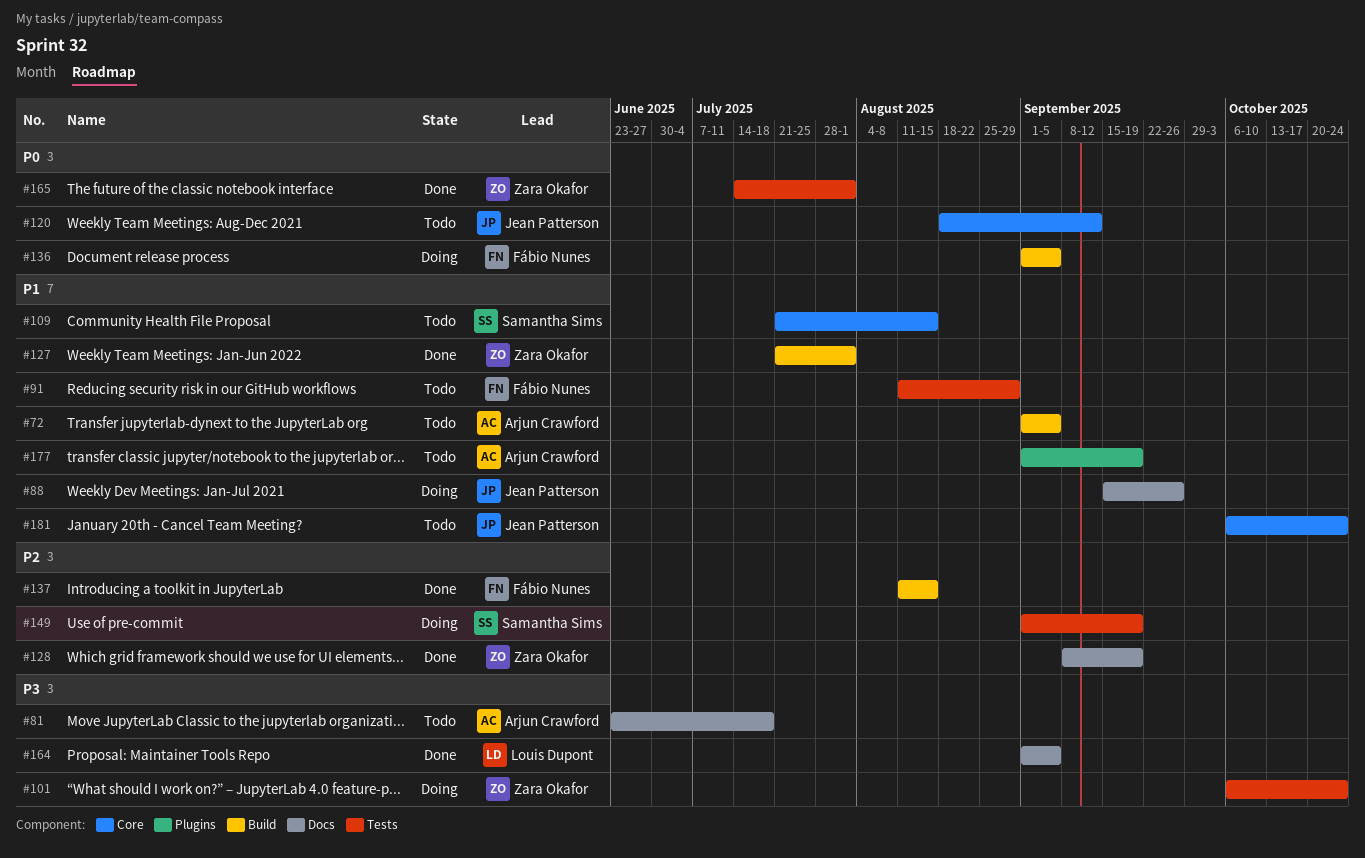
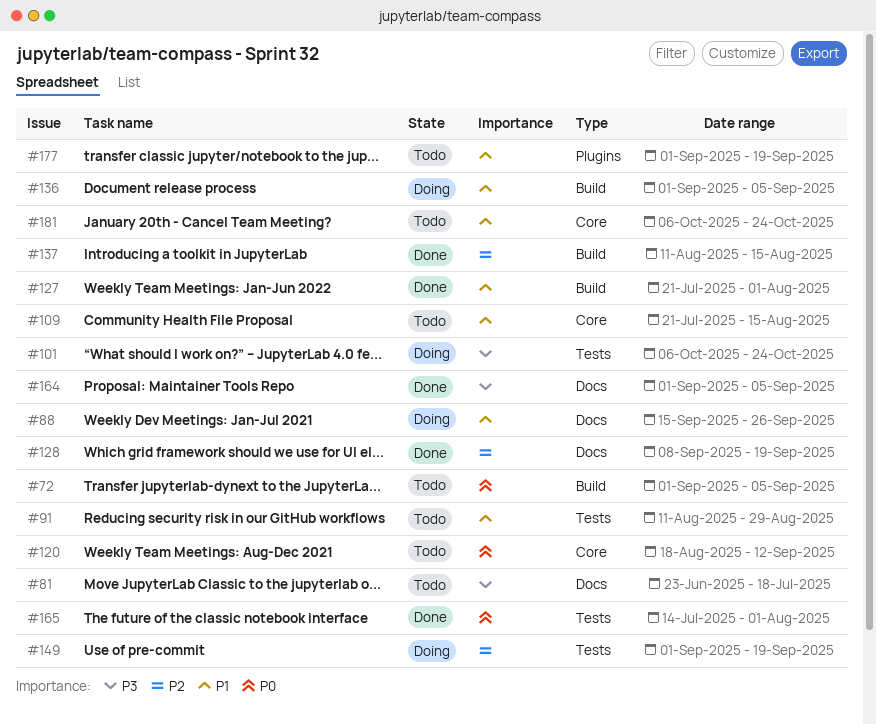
#72, priority: P1 -> P0
#136, priority: P0 -> P1

